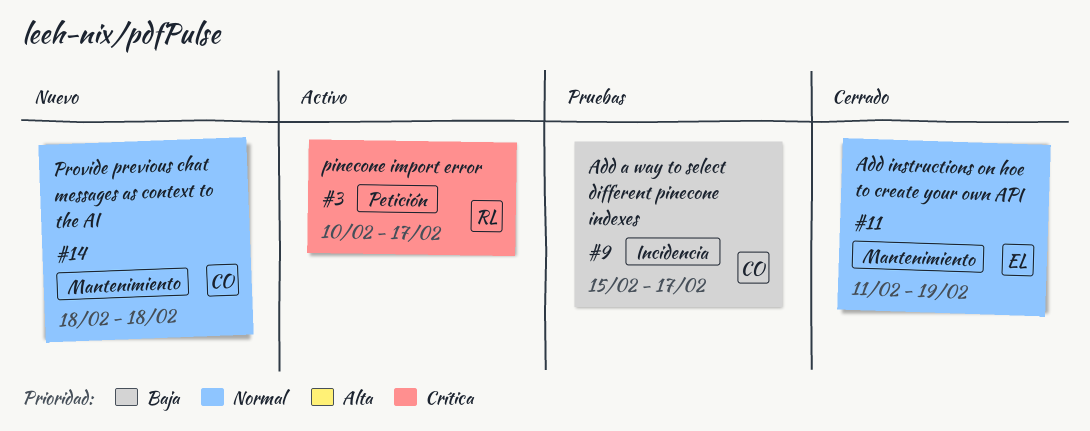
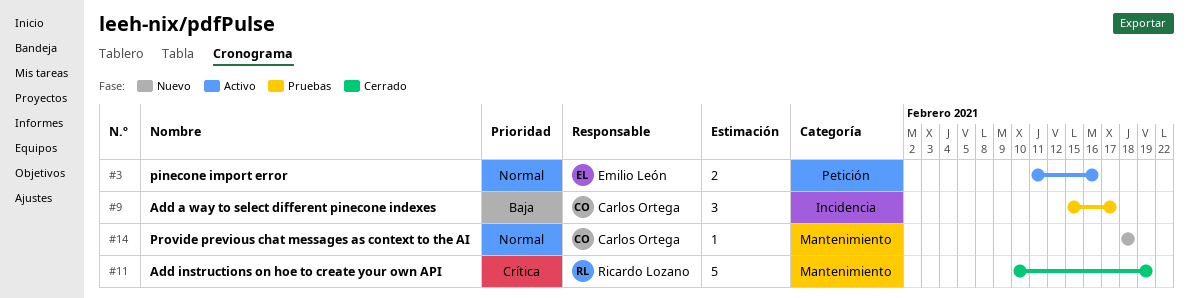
#3, owner: Ricardo Lozano -> Emilio León
#3, priority: Crítica -> Normal
#3, start: Feb 10 -> Feb 11
#3, due: Feb 17 -> Feb 16
#11, owner: Emilio León -> Ricardo Lozano
#11, priority: Normal -> Crítica
#11, start: Feb 11 -> Feb 10

